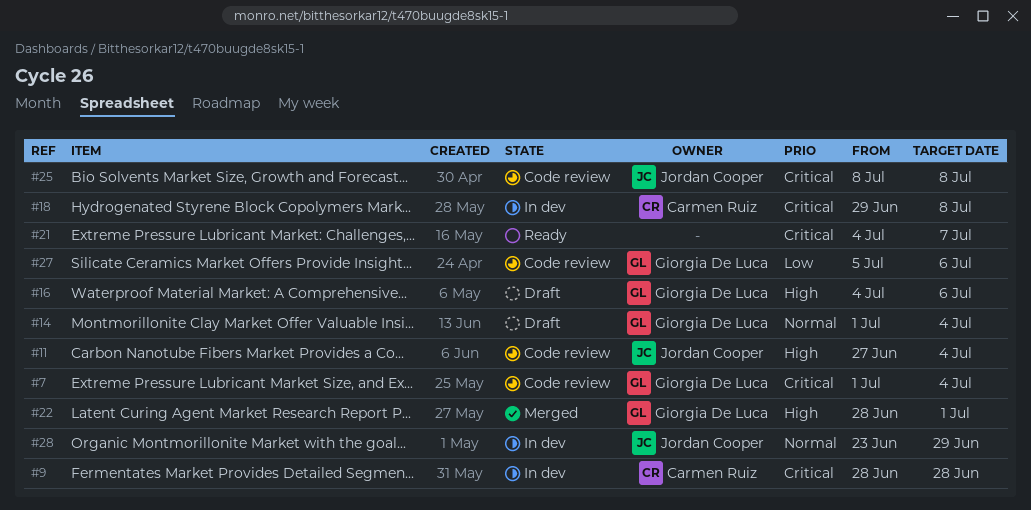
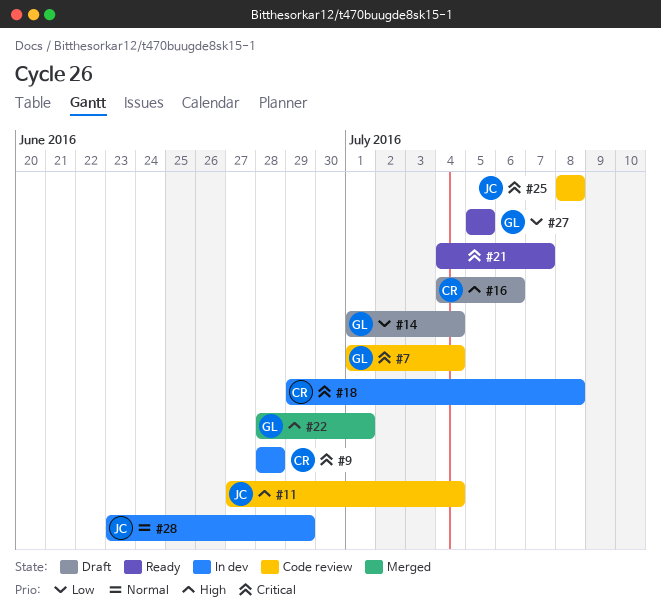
#14, priority: Normal -> Low
#16, owner: Giorgia De Luca -> Carmen Ruiz
#27, status: Code review -> Ready
#27, due: Jul 6 -> Jul 5

